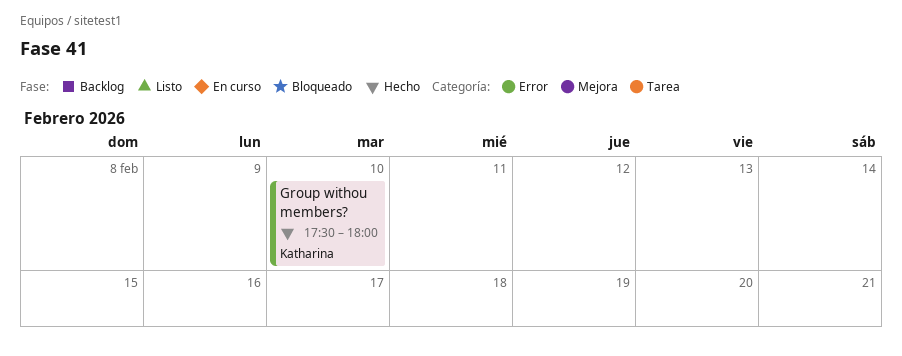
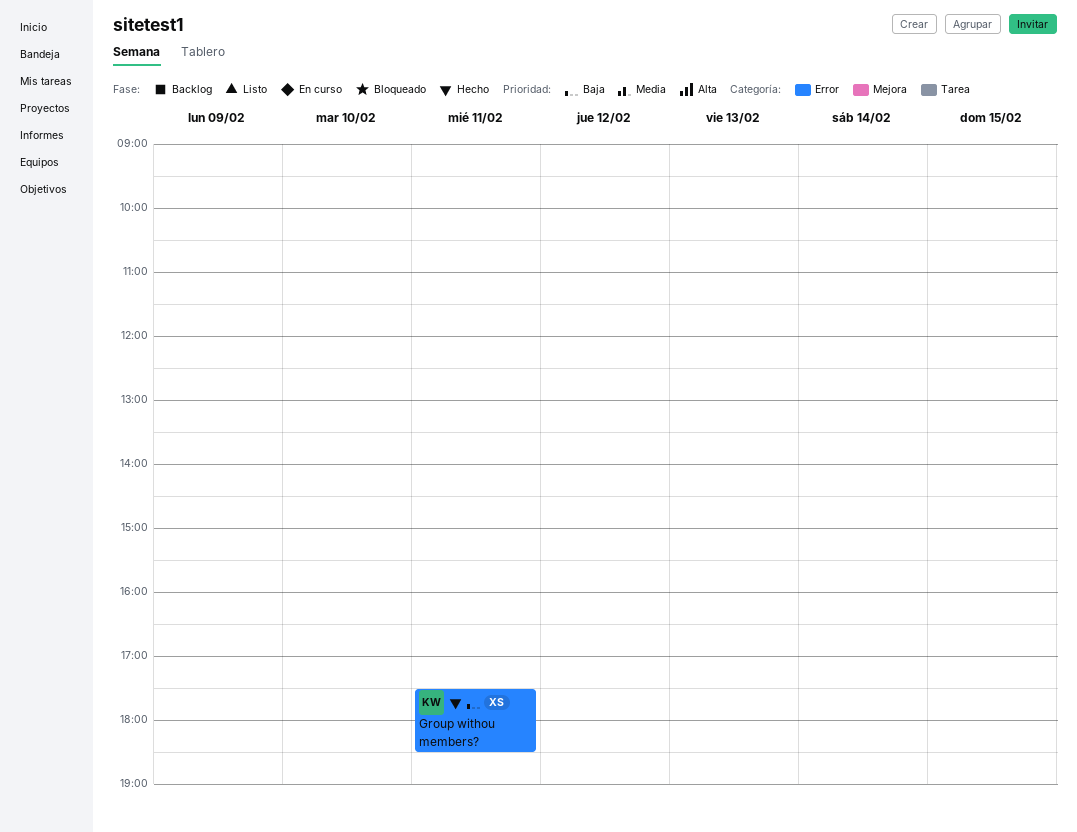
Group withou members?, day: Feb 10 -> Feb 11
Group withou members?, ends: 18:00 -> 18:30

